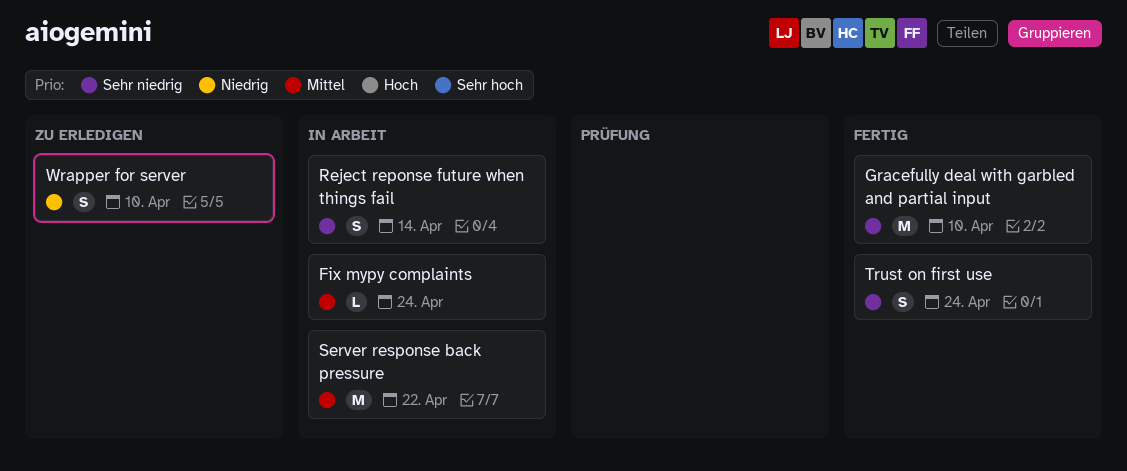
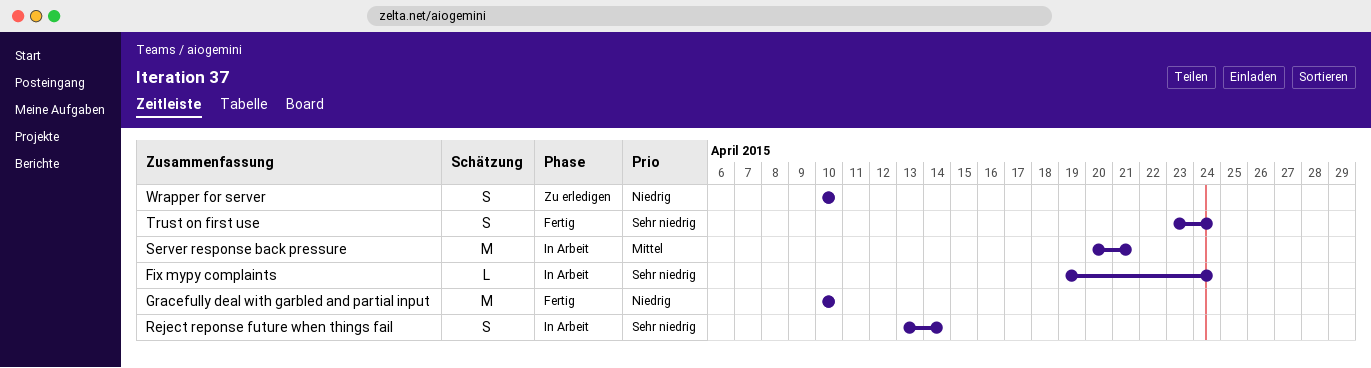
Fix mypy complaints, priority: Mittel -> Sehr niedrig
Gracefully deal with garbled and partial input, priority: Sehr niedrig -> Niedrig
Server response back pressure, due: Apr 22 -> Apr 21

